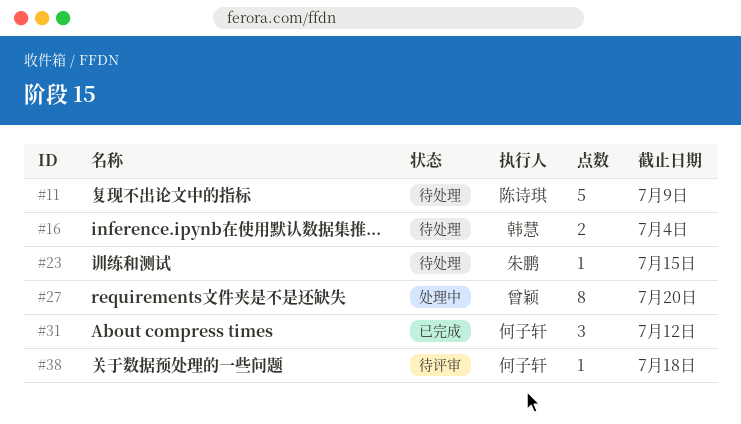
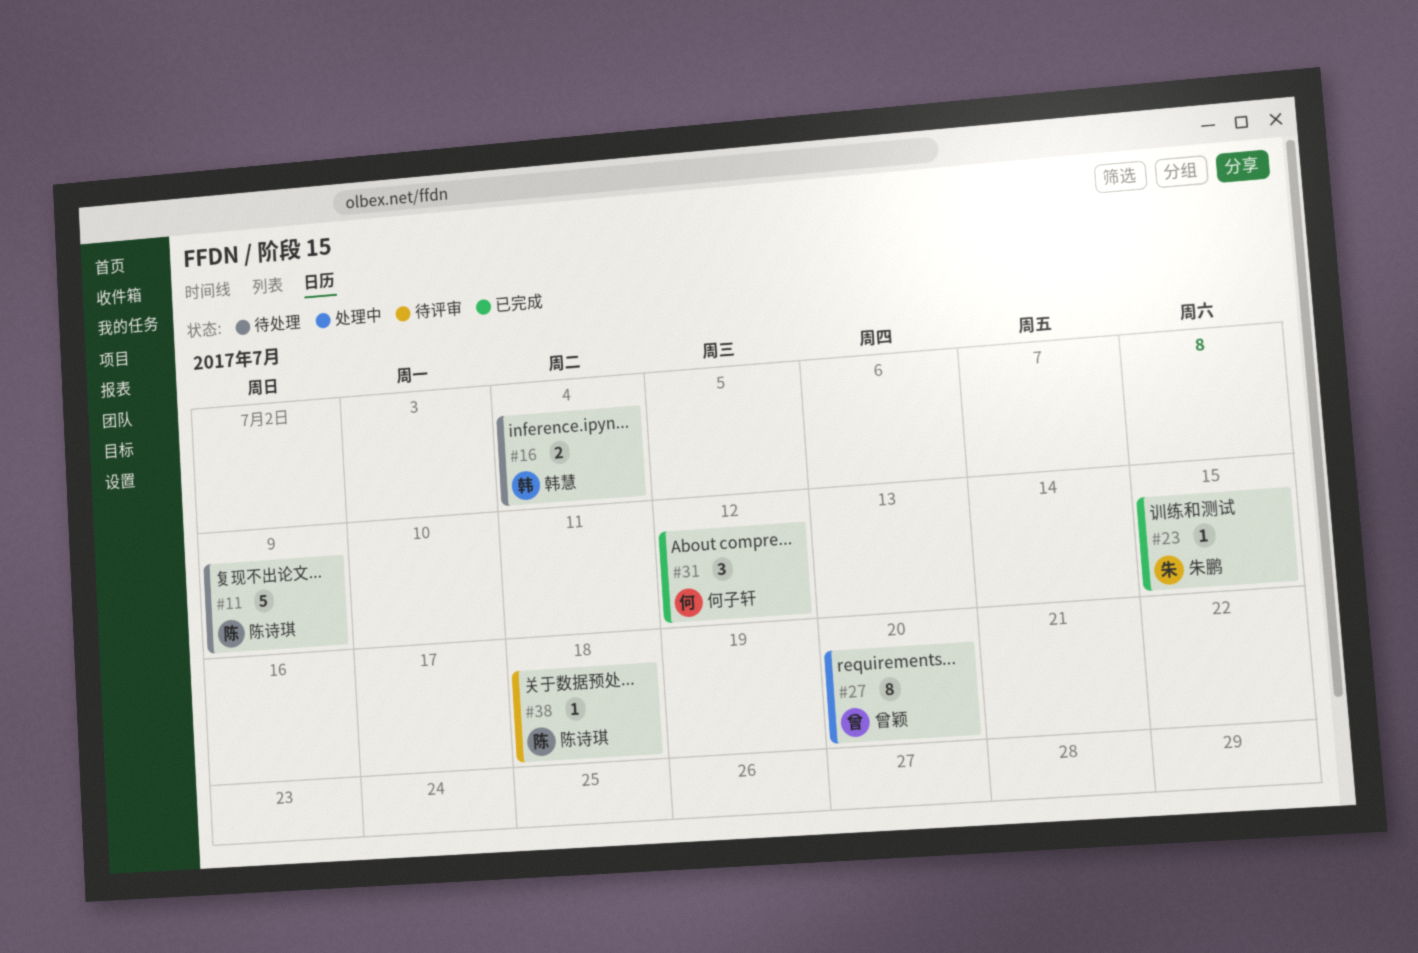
#23, status: 待处理 -> 已完成
#38, owner: 何子轩 -> 陈诗琪

